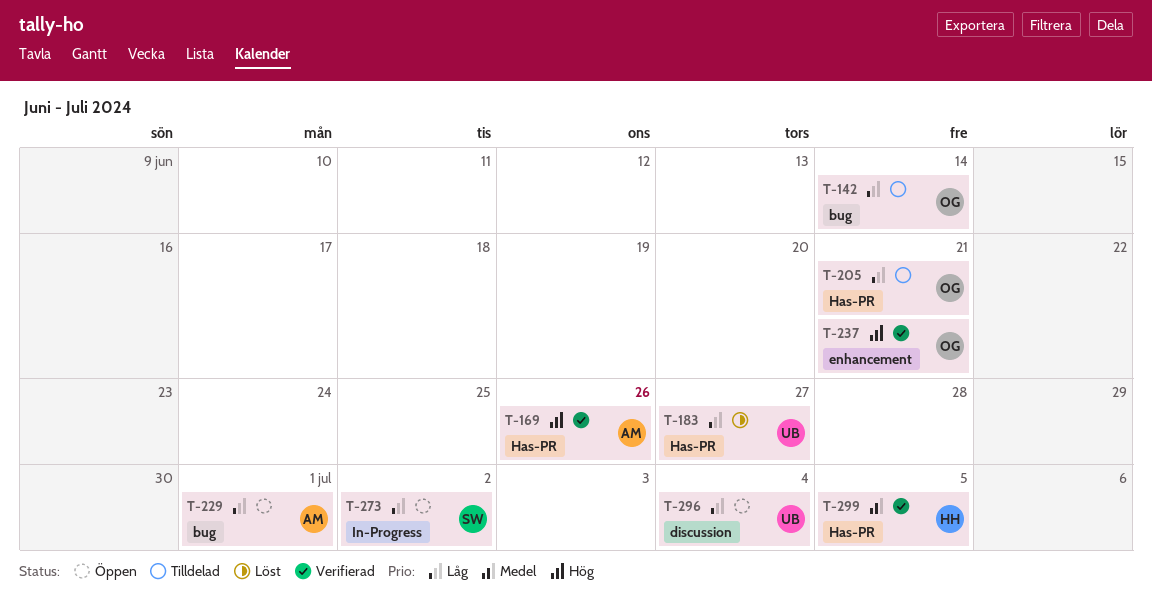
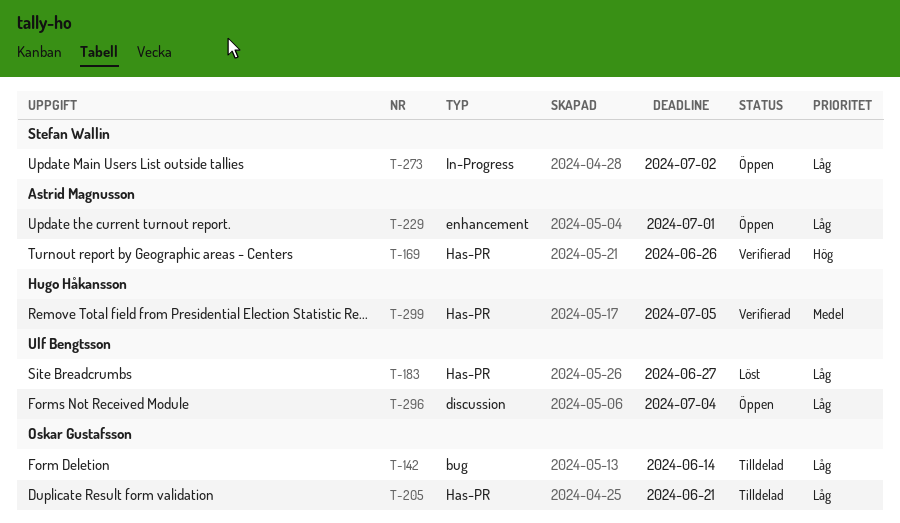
T-229, label: bug -> enhancement
T-237: present -> none

